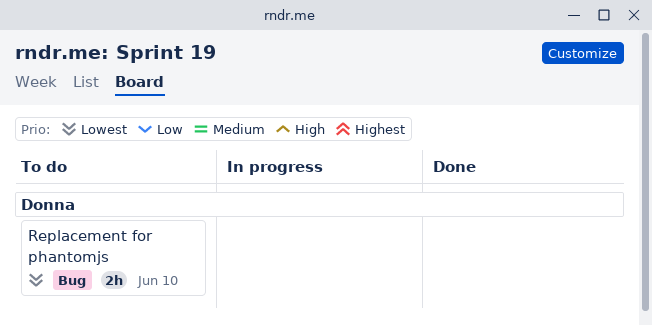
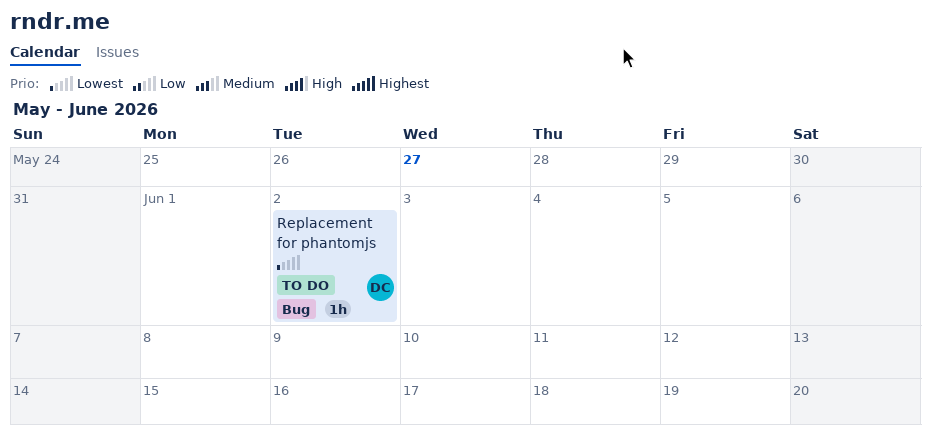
Replacement for phantomjs, estimate: 2h -> 1h
Replacement for phantomjs, due: Jun 10 -> Jun 2

